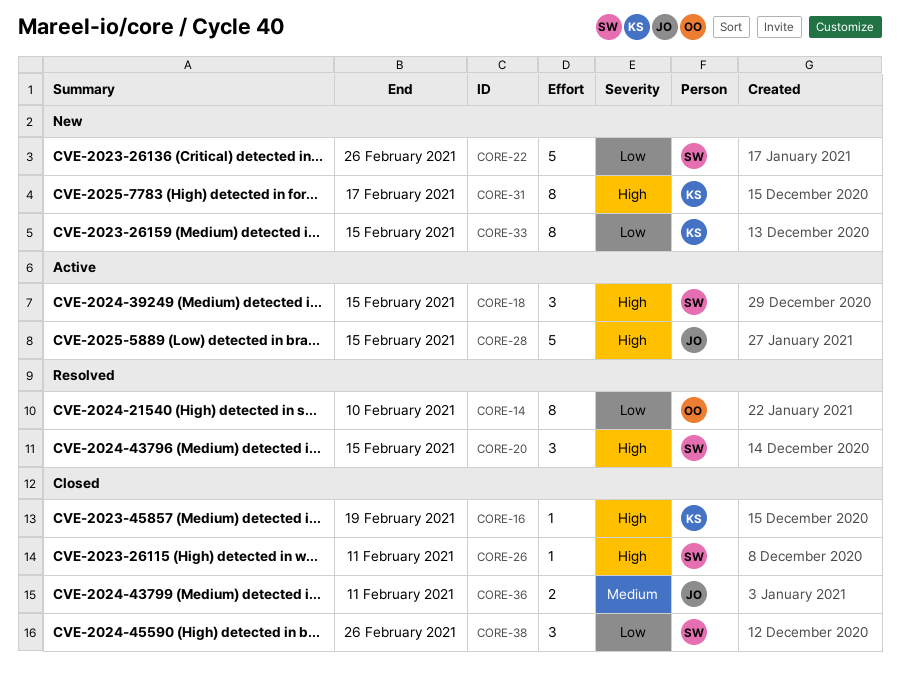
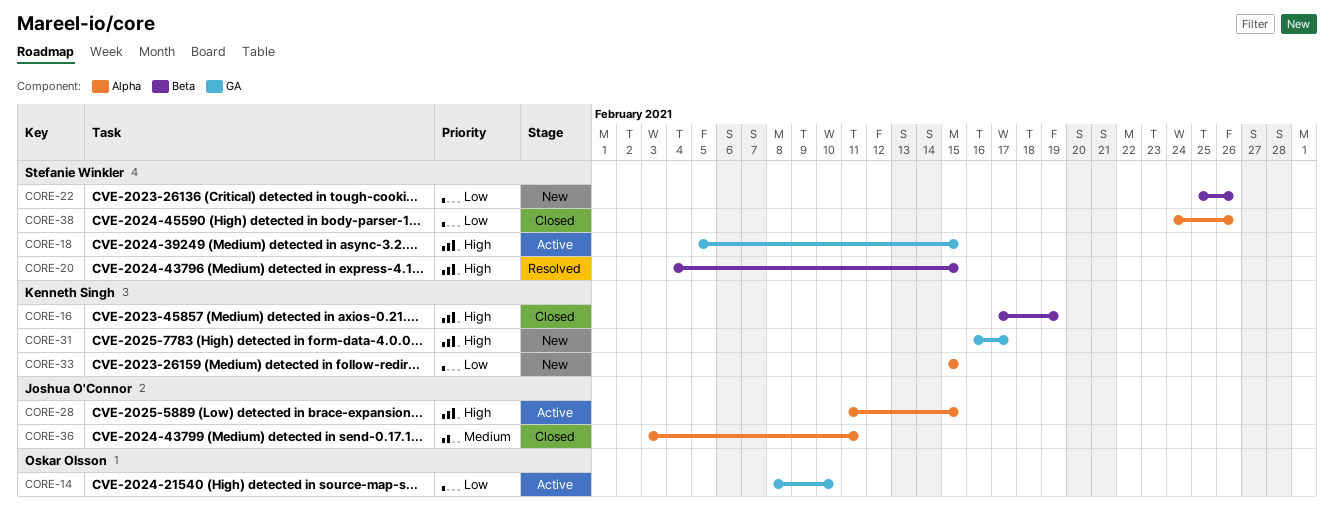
CORE-14, status: Resolved -> Active
CORE-26: present -> none

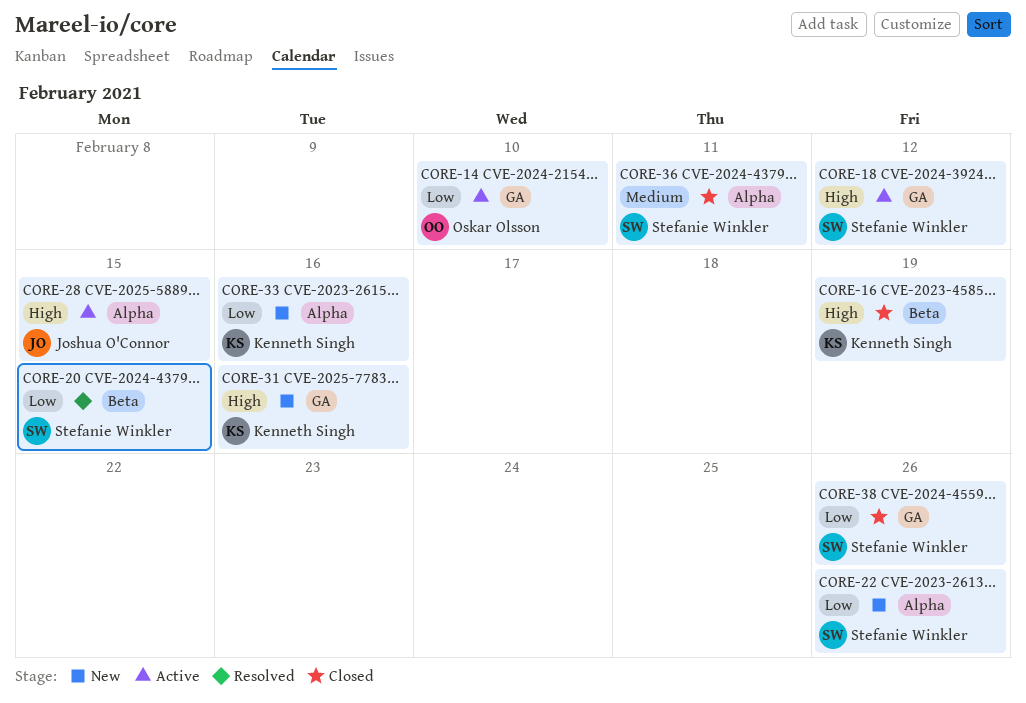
CORE-18, due: Feb 15 -> Feb 12
CORE-20, priority: High -> Low
CORE-22, label: Beta -> Alpha
CORE-31, due: Feb 17 -> Feb 16
CORE-33, due: Feb 15 -> Feb 16
CORE-36, owner: Joshua O'Connor -> Stefanie Winkler
CORE-38, label: Alpha -> GA

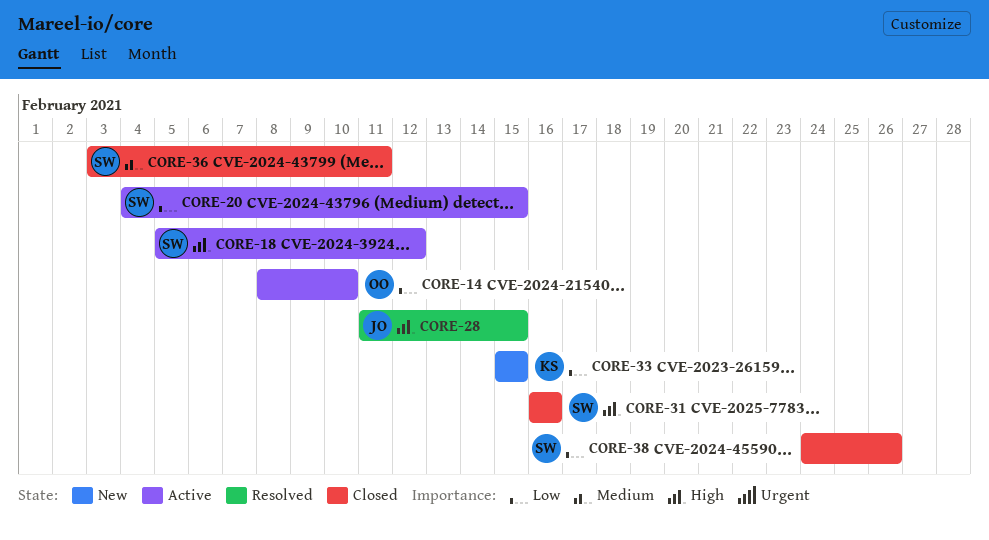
CORE-16: present -> none
CORE-20, status: Resolved -> Active
CORE-22: present -> none
CORE-28, status: Active -> Resolved
CORE-31, status: New -> Closed
CORE-31, owner: Kenneth Singh -> Stefanie Winkler
CORE-33, due: Feb 16 -> Feb 15

